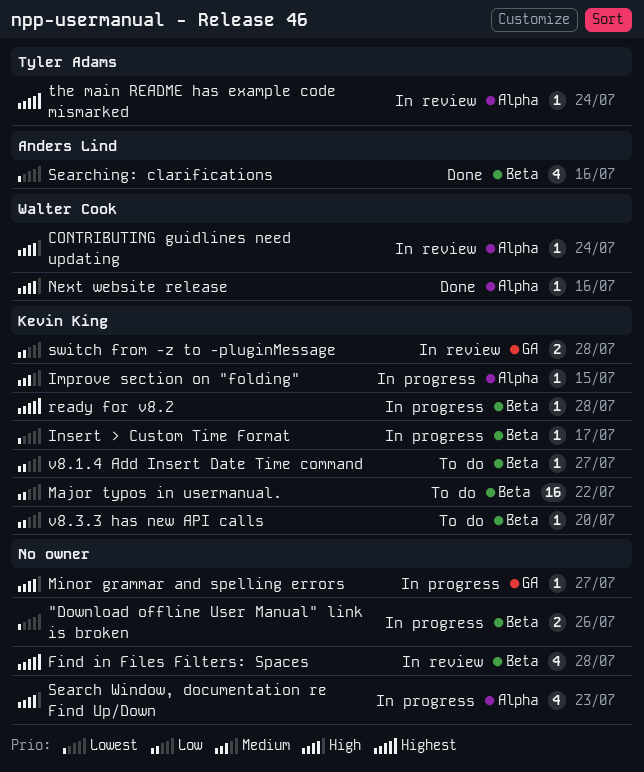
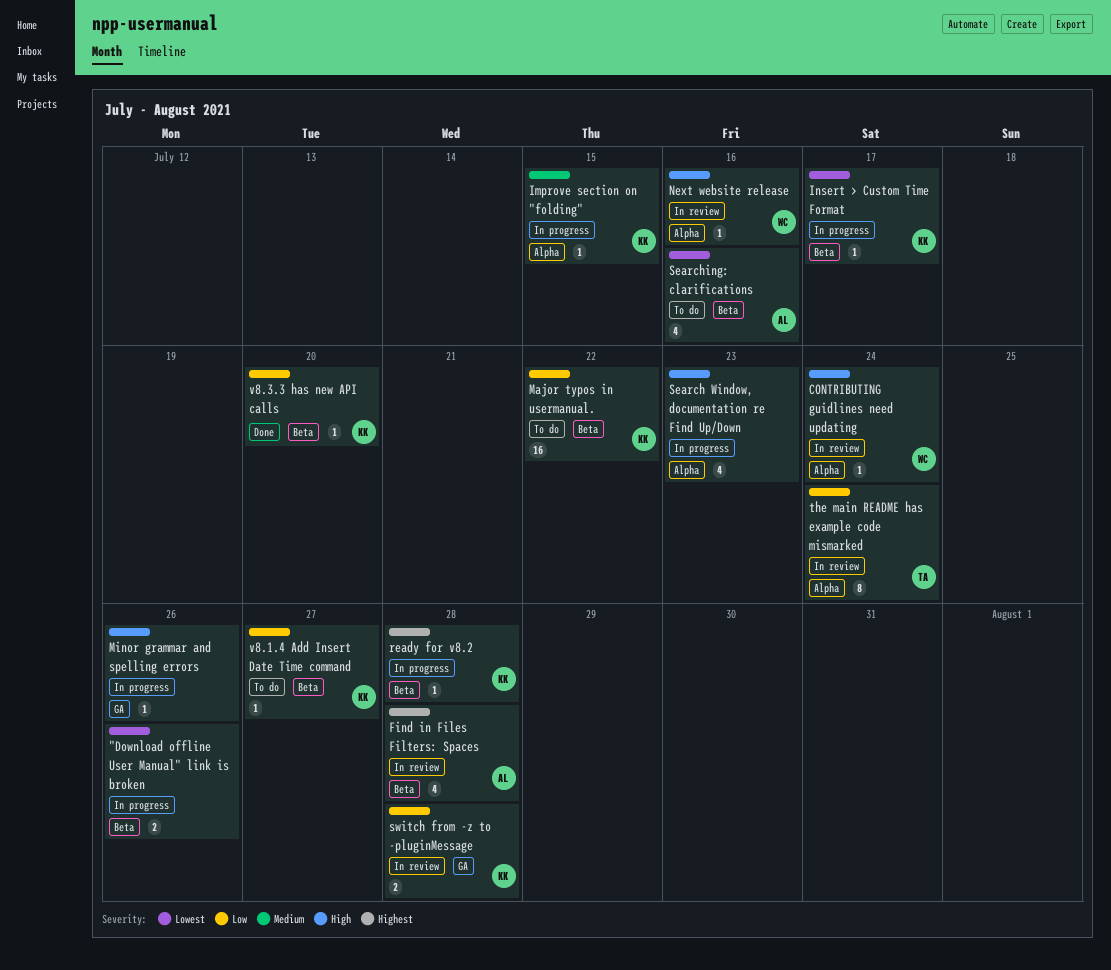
Find in Files Filters: Spaces, owner: none -> Anders Lind
Minor grammar and spelling errors, due: Jul 27 -> Jul 26
Next website release, status: Done -> In review
Searching: clarifications, status: Done -> To do
the main README has example code mismarked, priority: Highest -> Low
the main README has example code mismarked, estimate: 1 -> 8
v8.3.3 has new API calls, status: To do -> Done

